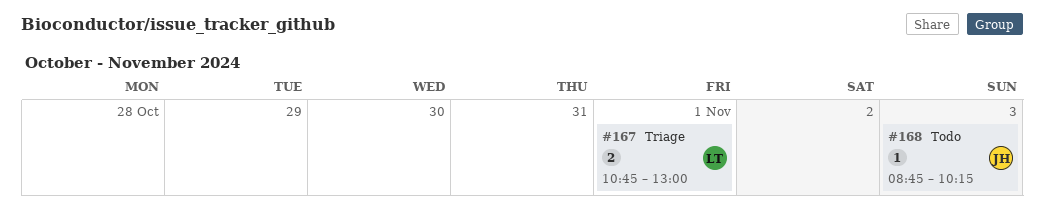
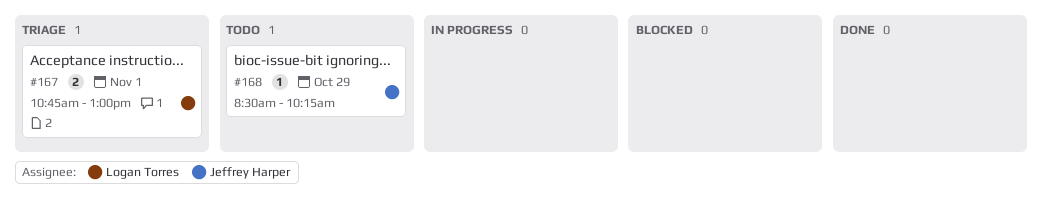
#168, day: Nov 3 -> Oct 29
#168, begins: 08:45 -> 08:30

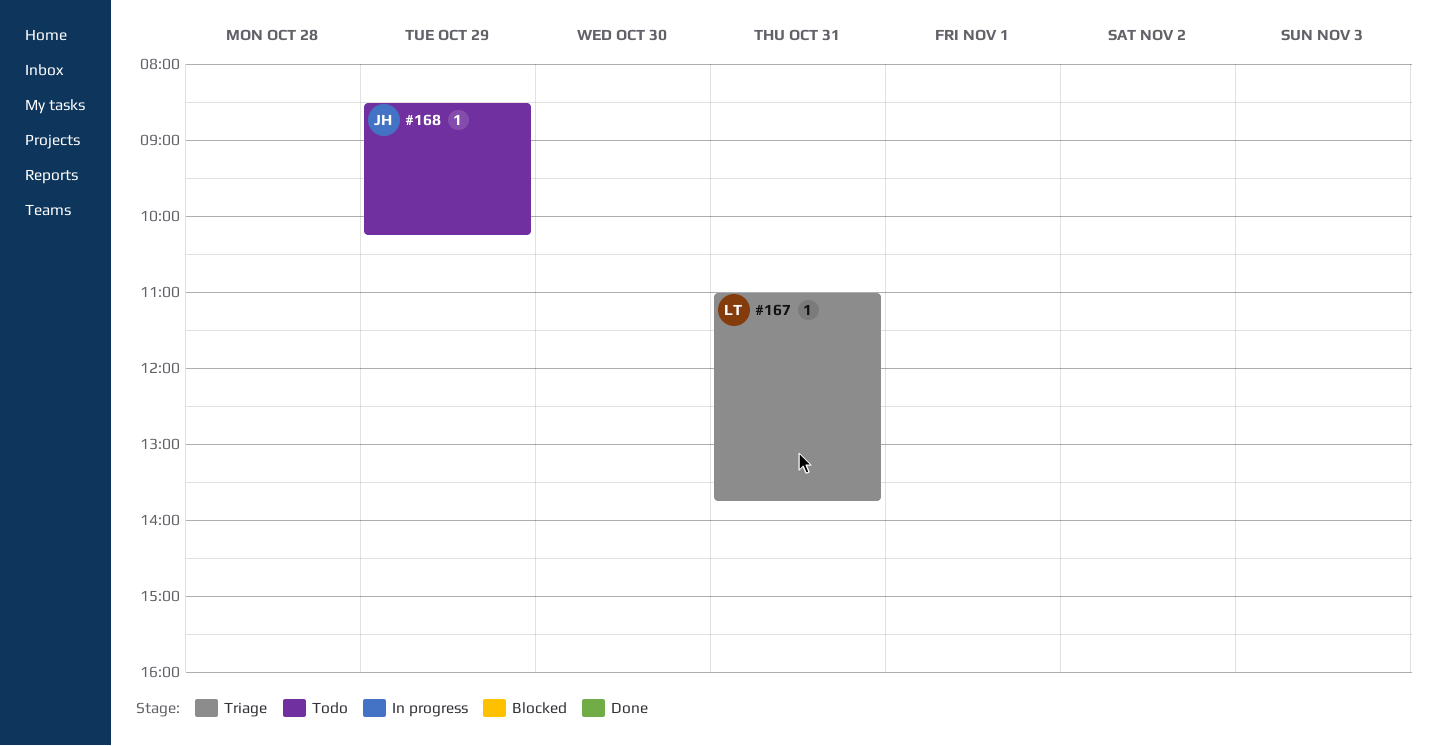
#167, estimate: 2 -> 1
#167, day: Nov 1 -> Oct 31
#167, begins: 10:45 -> 11:00
#167, ends: 13:00 -> 13:45

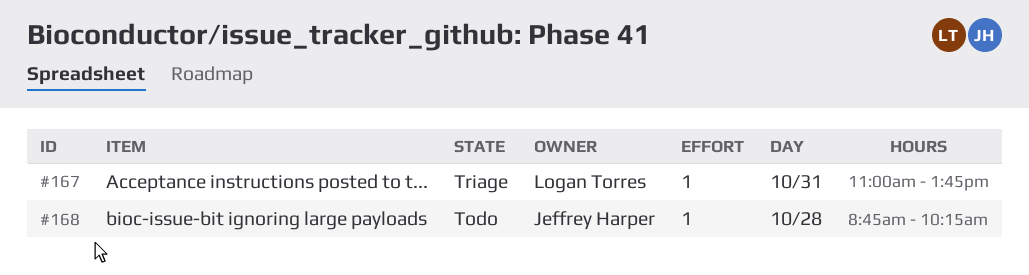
#168, day: Oct 29 -> Oct 28
#168, begins: 08:30 -> 08:45

